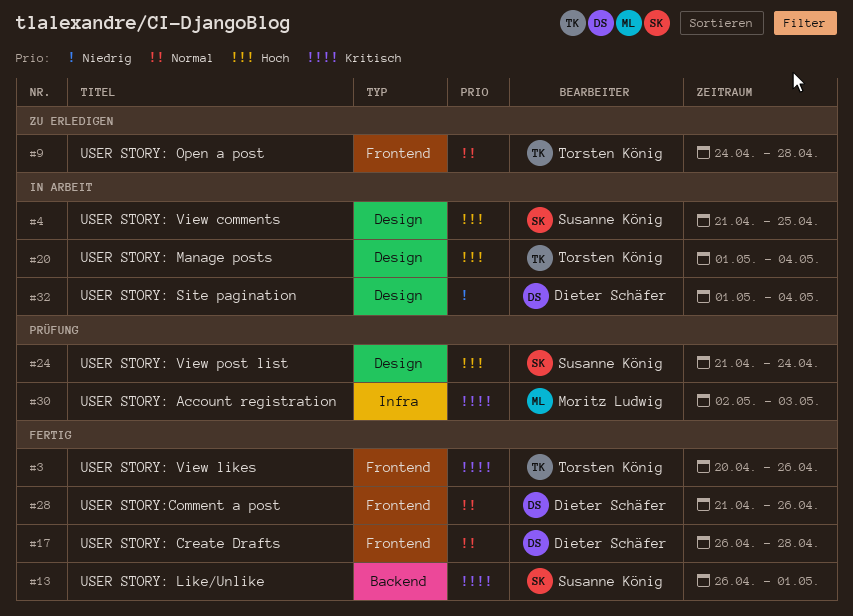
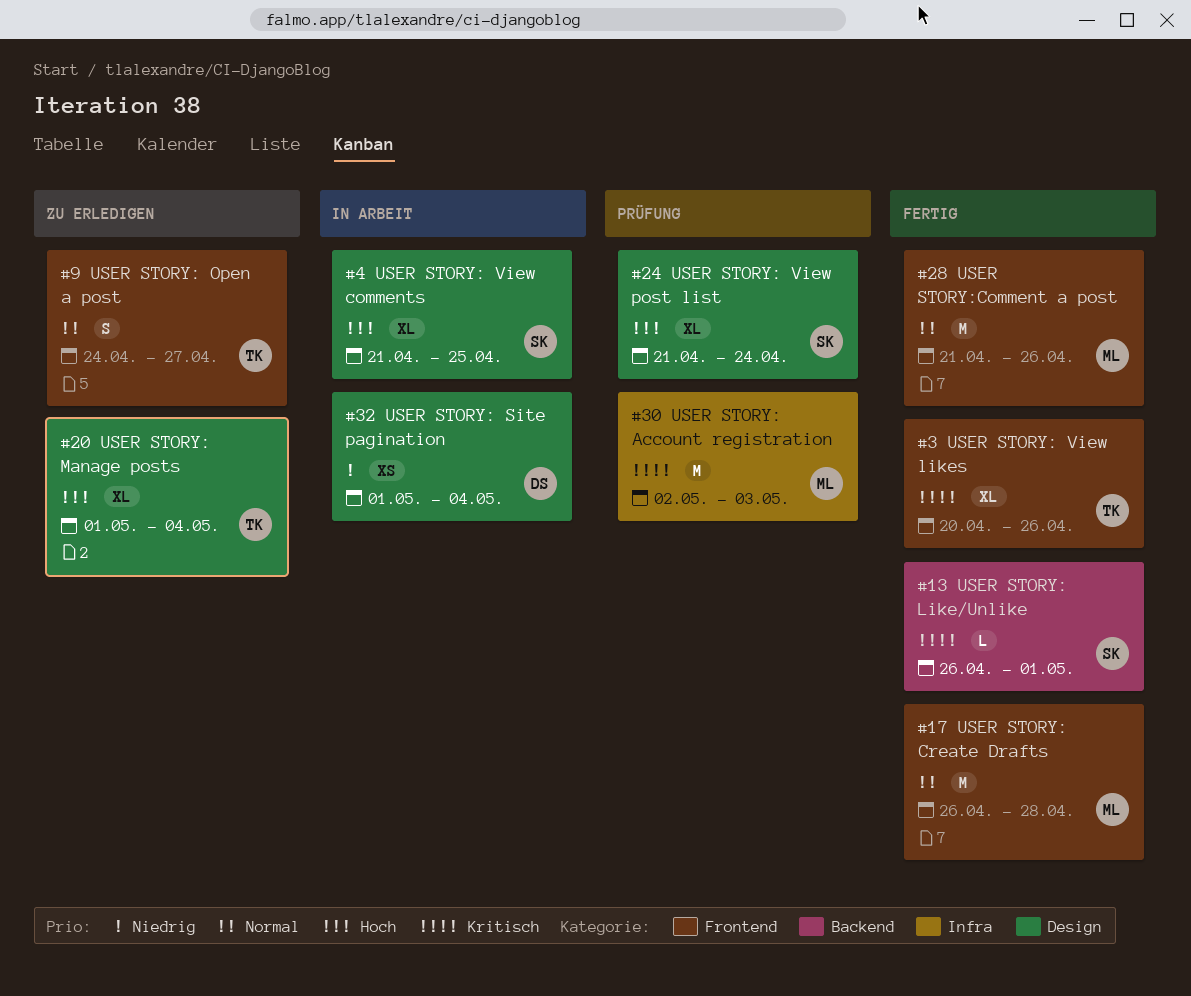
#9, due: Apr 28 -> Apr 27
#17, owner: Dieter Schäfer -> Moritz Ludwig
#20, status: In Arbeit -> Zu erledigen
#28, owner: Dieter Schäfer -> Moritz Ludwig

